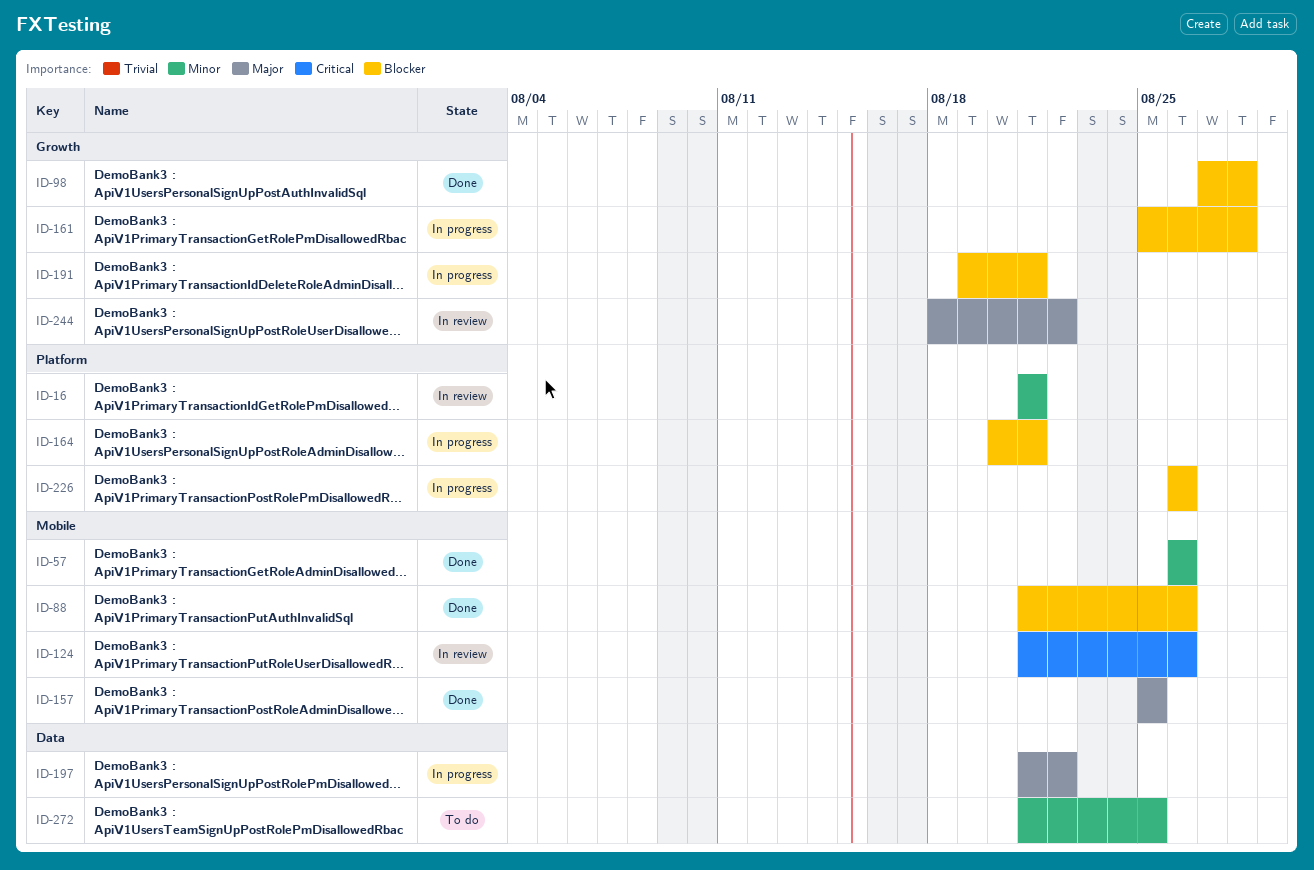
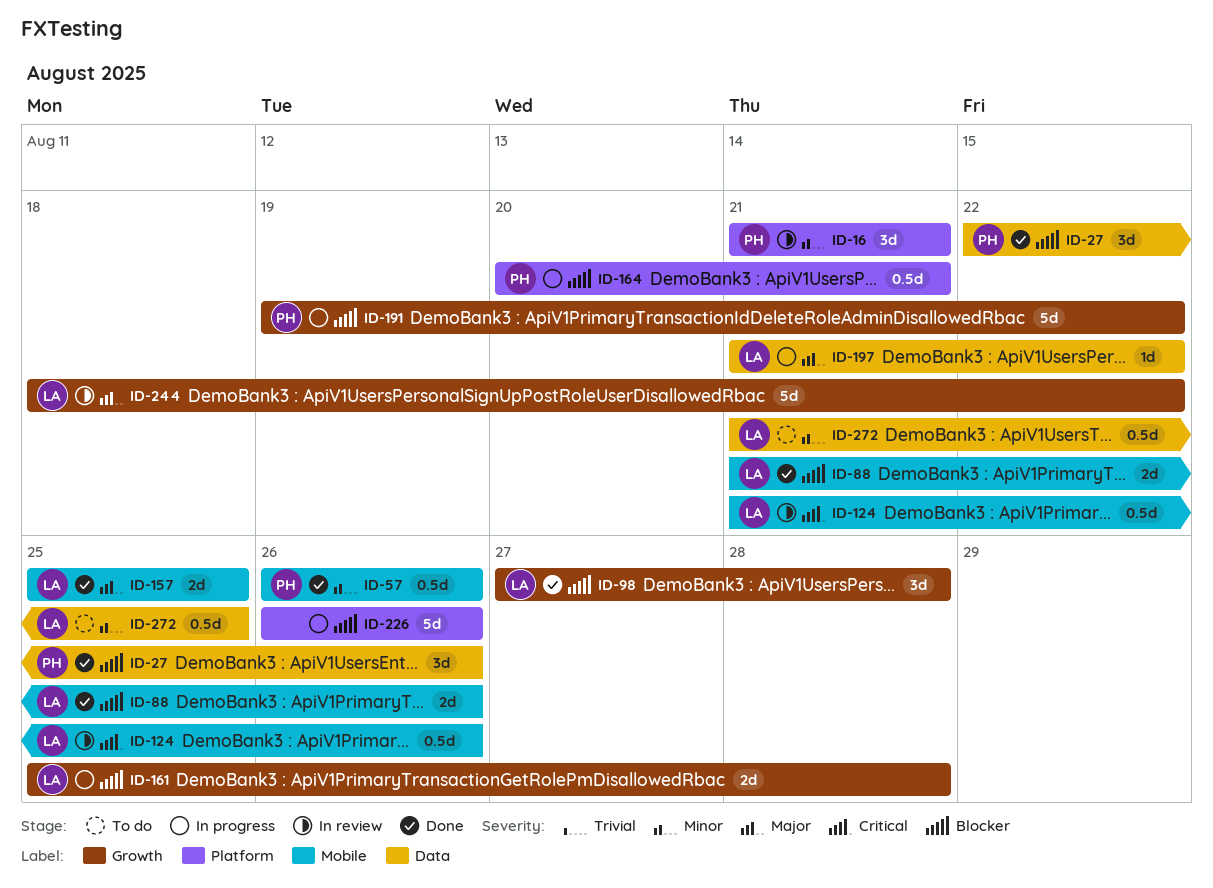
ID-27: none -> present
ID-191, due: Aug 21 -> Aug 22

